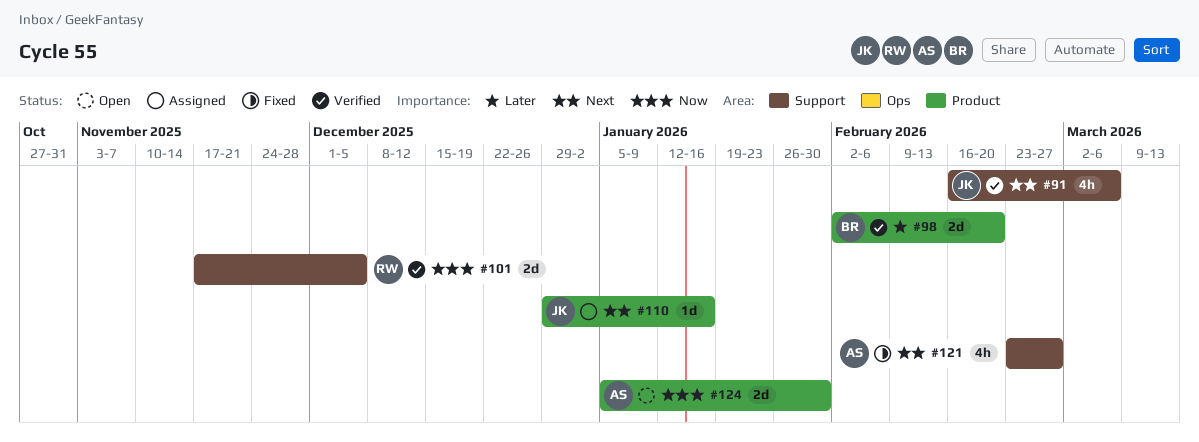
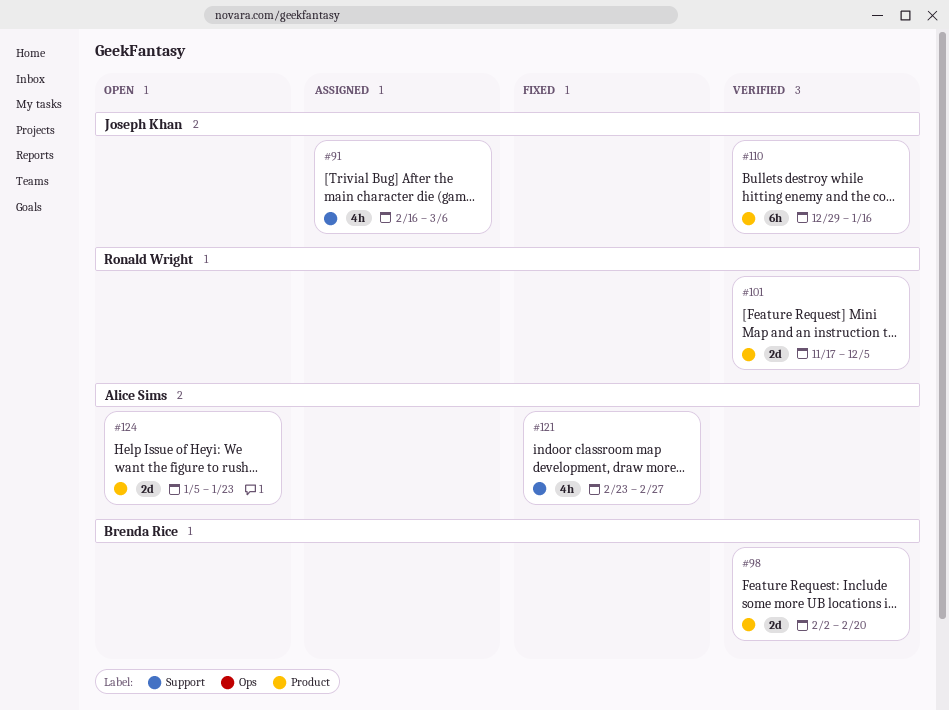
#91, status: Verified -> Assigned
#101, label: Support -> Product
#110, status: Assigned -> Verified
#110, estimate: 1d -> 6h
#124, due: Jan 30 -> Jan 23

